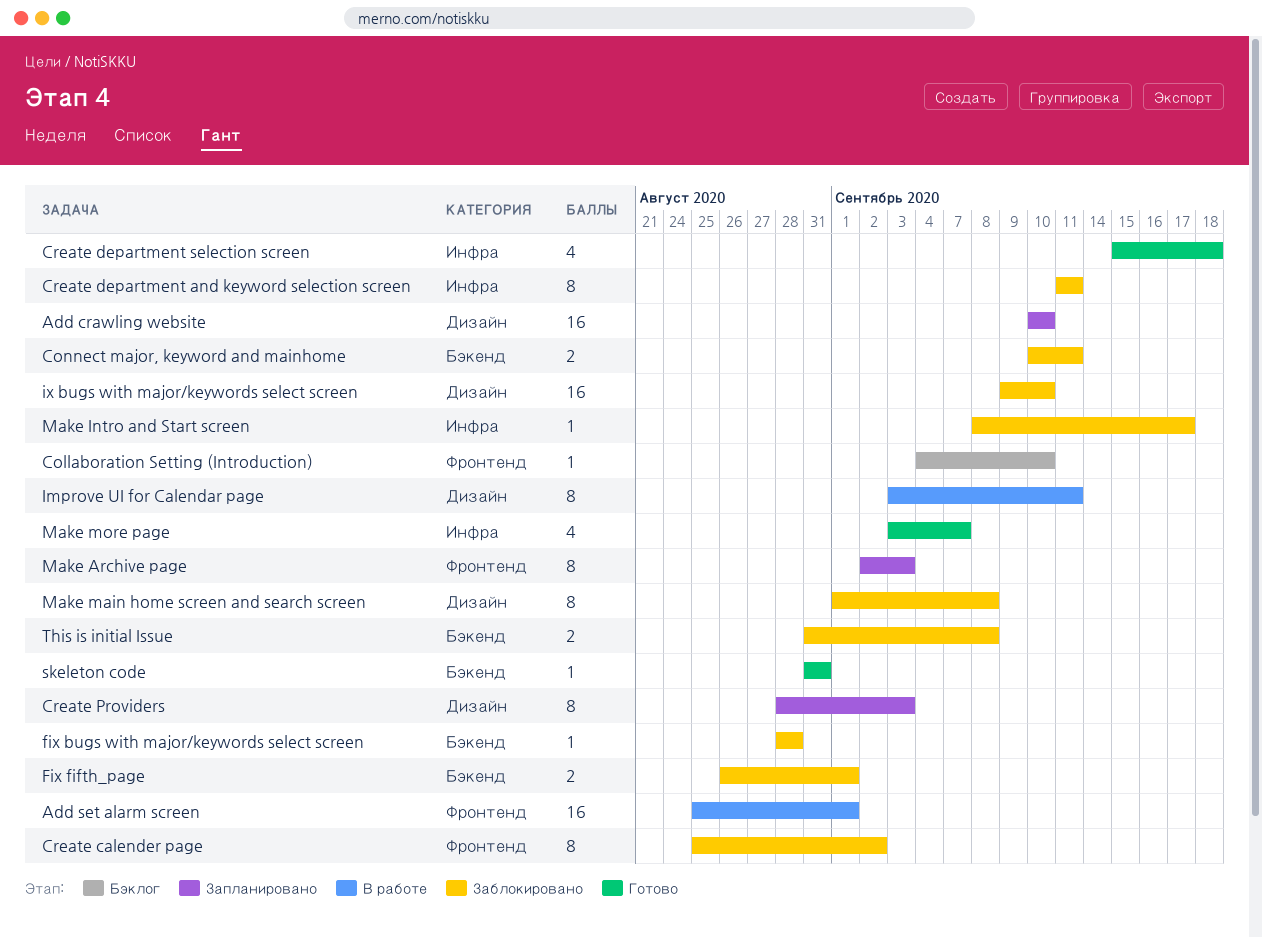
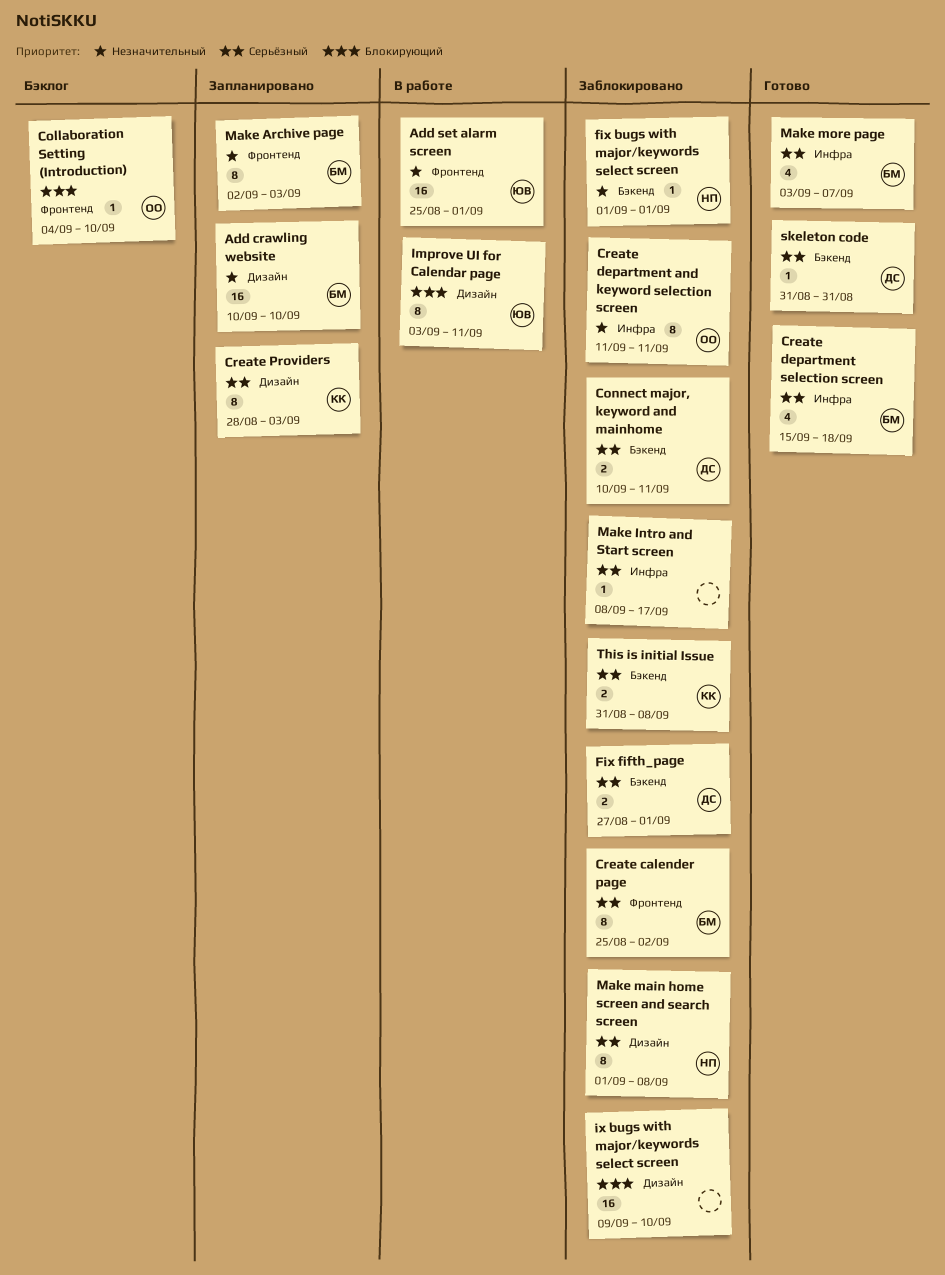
fix bugs with major/keywords select screen, start: Aug 28 -> Sep 1
fix bugs with major/keywords select screen, due: Aug 28 -> Sep 1
Fix fifth_page, start: Aug 26 -> Aug 27

